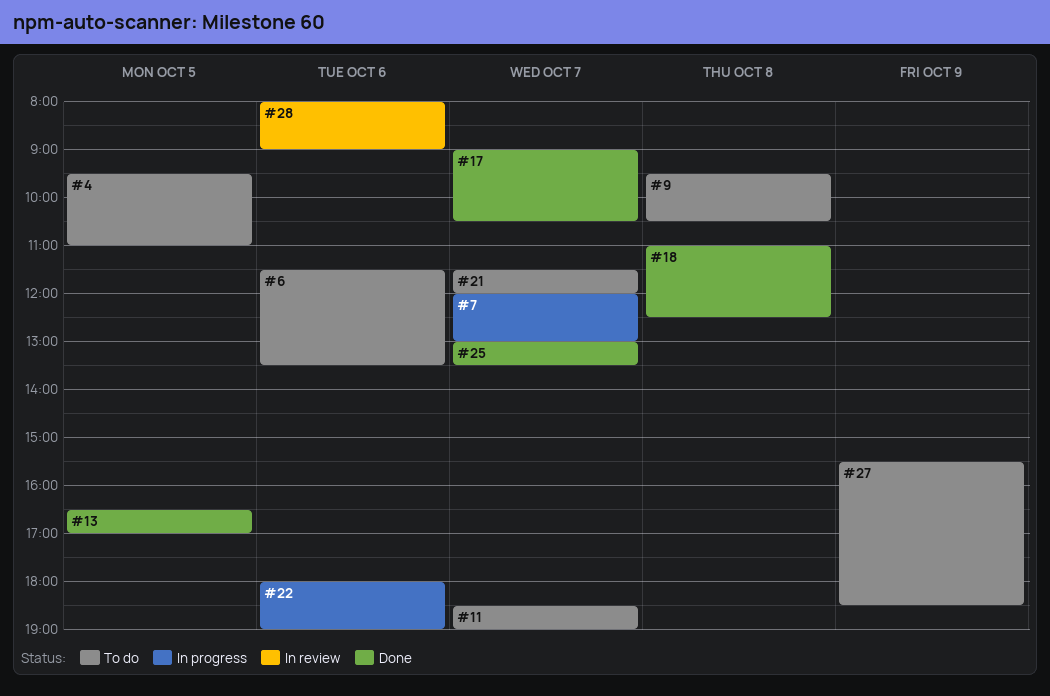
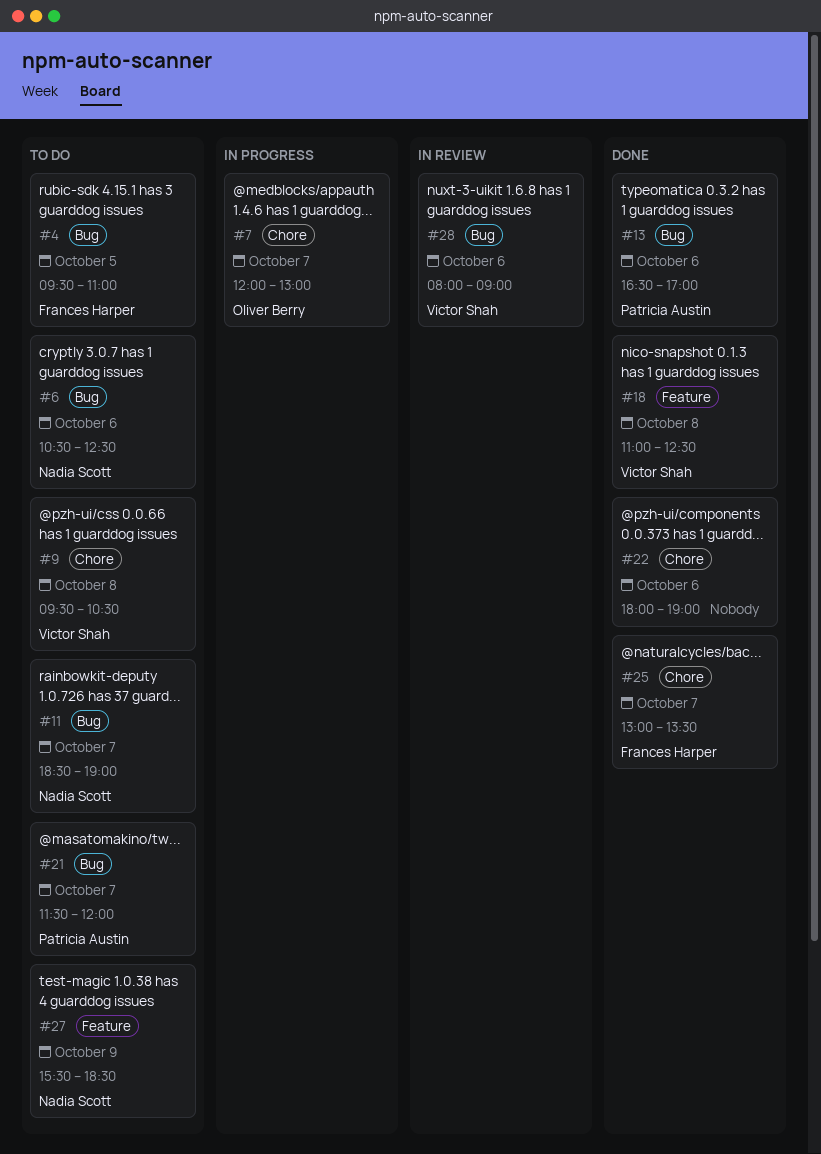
#6, begins: 11:30 -> 10:30
#6, ends: 13:30 -> 12:30
#13, day: Oct 5 -> Oct 6
#17: present -> none
#22, status: In progress -> Done

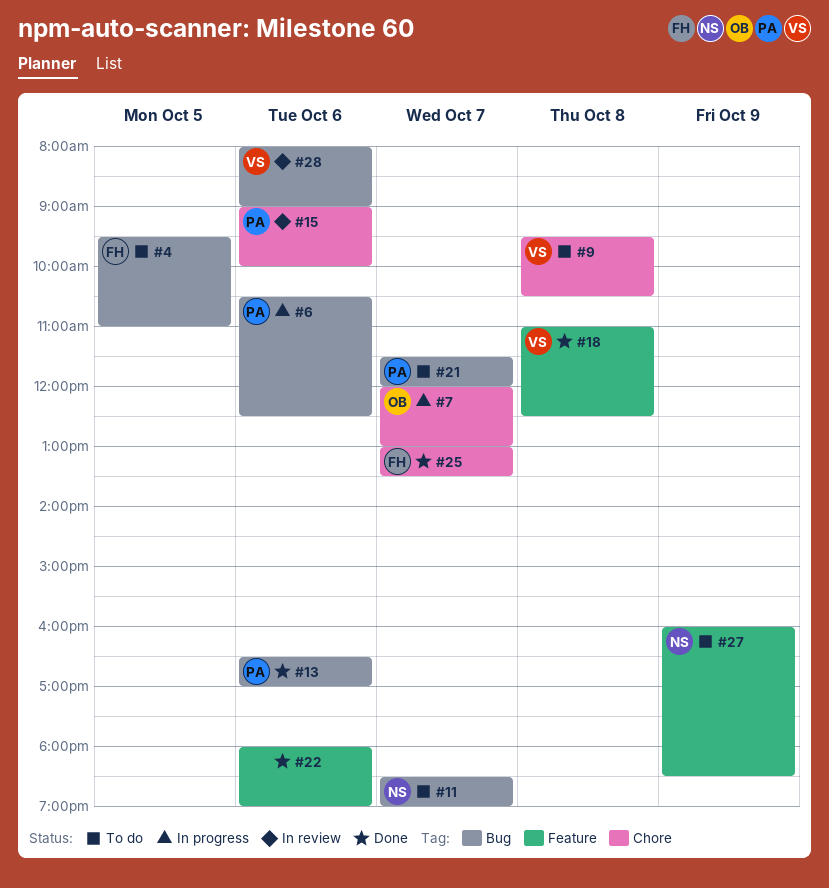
#6, status: To do -> In progress
#6, owner: Nadia Scott -> Patricia Austin
#15: none -> present
#22, label: Chore -> Feature
#27, begins: 15:30 -> 16:00

